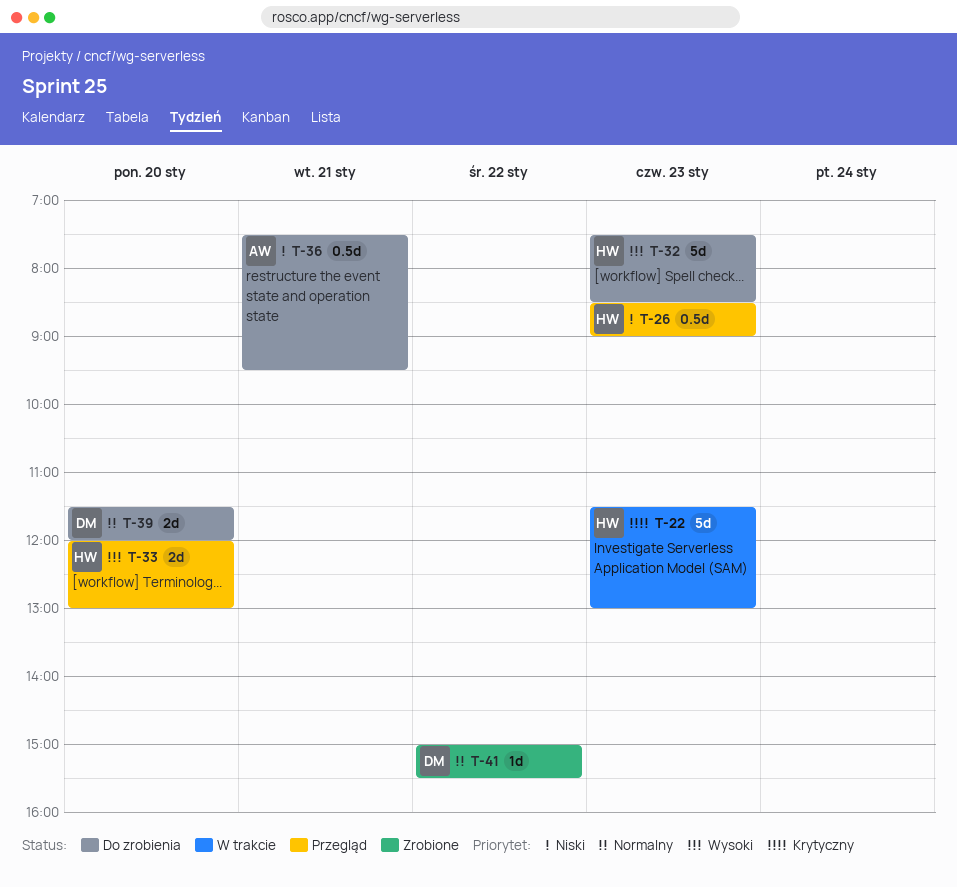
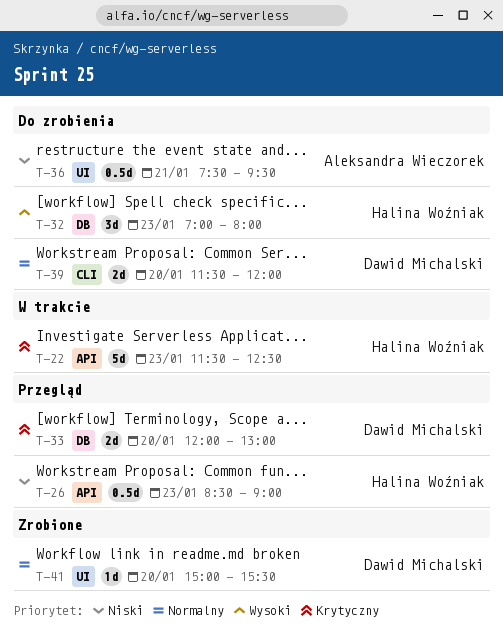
T-22, ends: 13:00 -> 12:30
T-32, estimate: 5d -> 3d
T-32, begins: 07:30 -> 07:00
T-32, ends: 08:30 -> 08:00
T-33, owner: Halina Woźniak -> Dawid Michalski
T-33, priority: Wysoki -> Krytyczny
T-41, day: Jan 22 -> Jan 20

